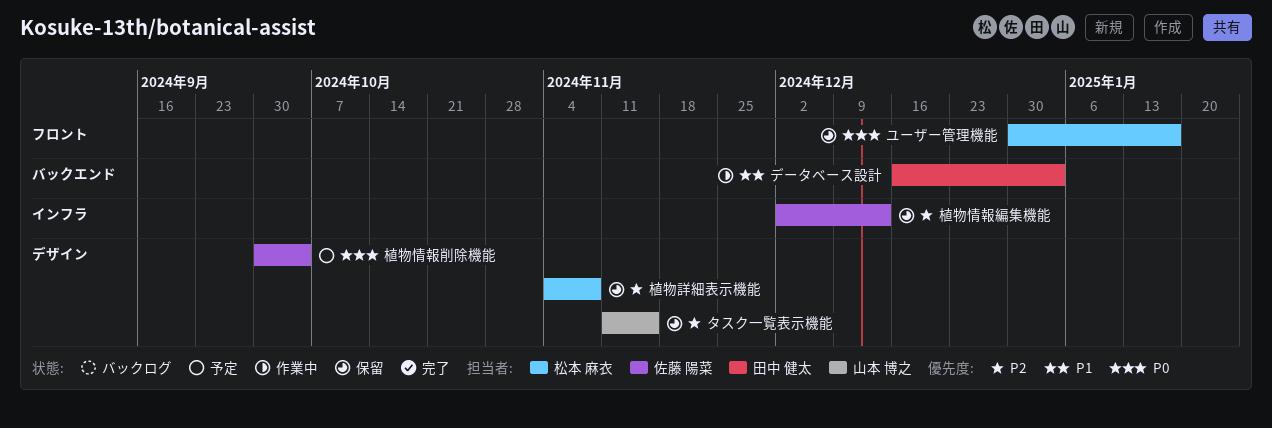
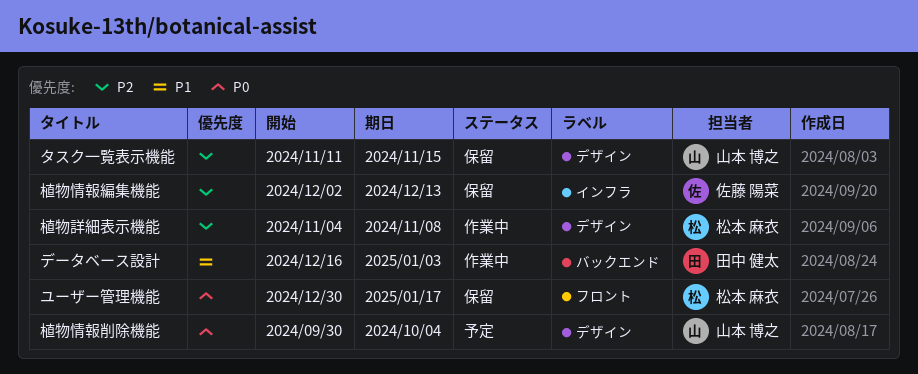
植物情報削除機能, owner: 佐藤 陽菜 -> 山本 博之
植物詳細表示機能, status: 保留 -> 作業中

